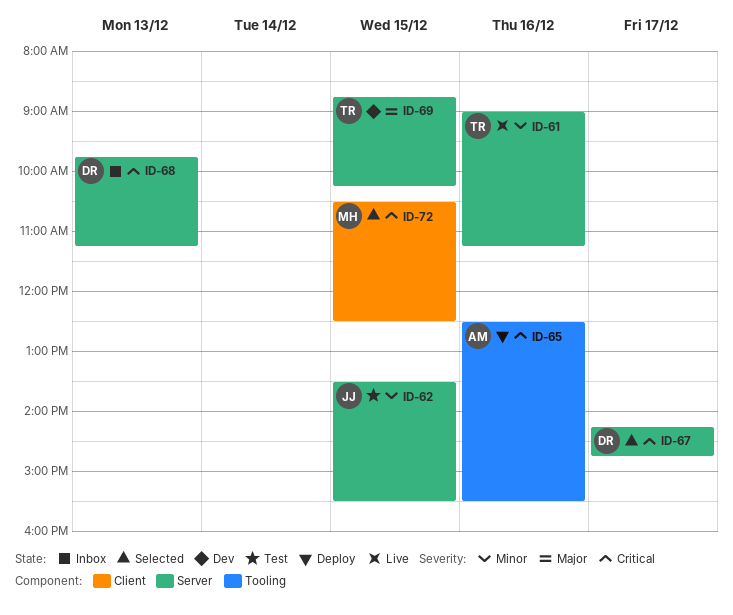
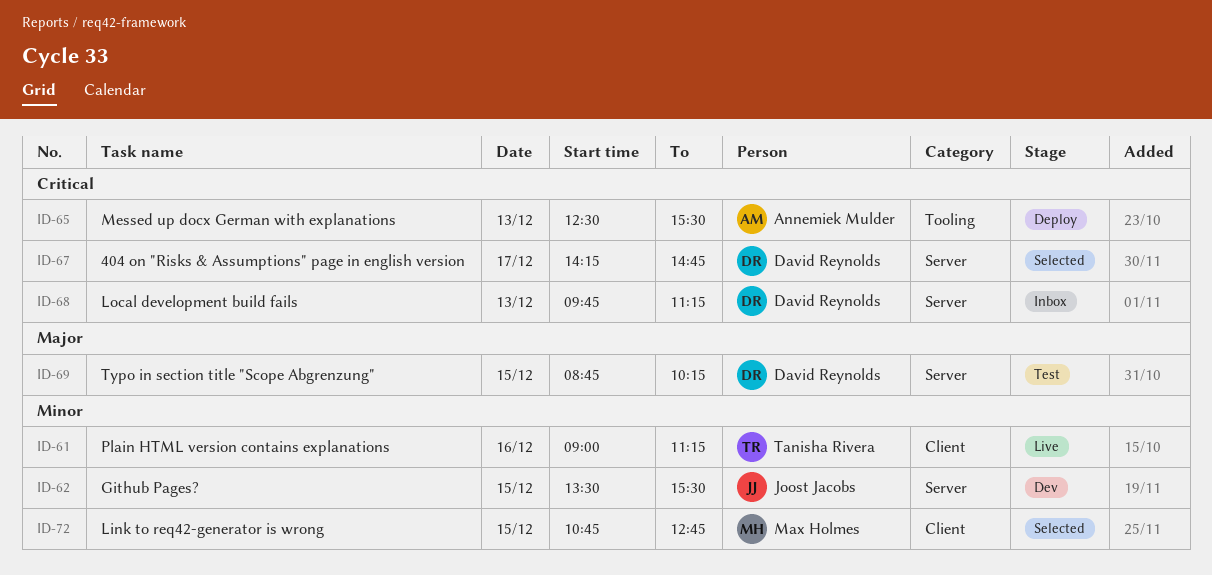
ID-61, label: Server -> Client
ID-62, status: Test -> Dev
ID-65, day: Dec 16 -> Dec 13
ID-69, status: Dev -> Test
ID-69, owner: Tanisha Rivera -> David Reynolds
ID-72, priority: Critical -> Minor
ID-72, begins: 10:30 -> 10:45
ID-72, ends: 12:30 -> 12:45

